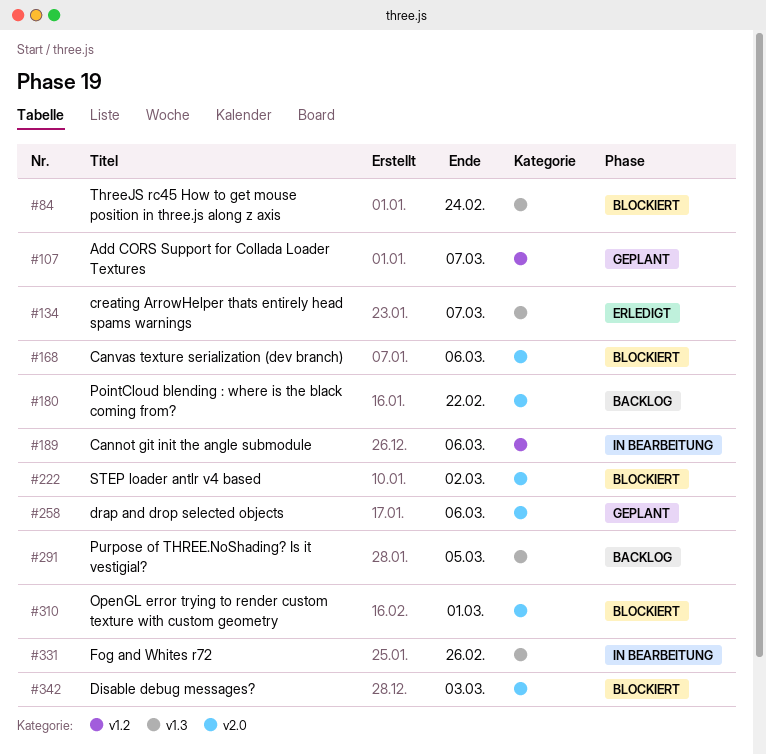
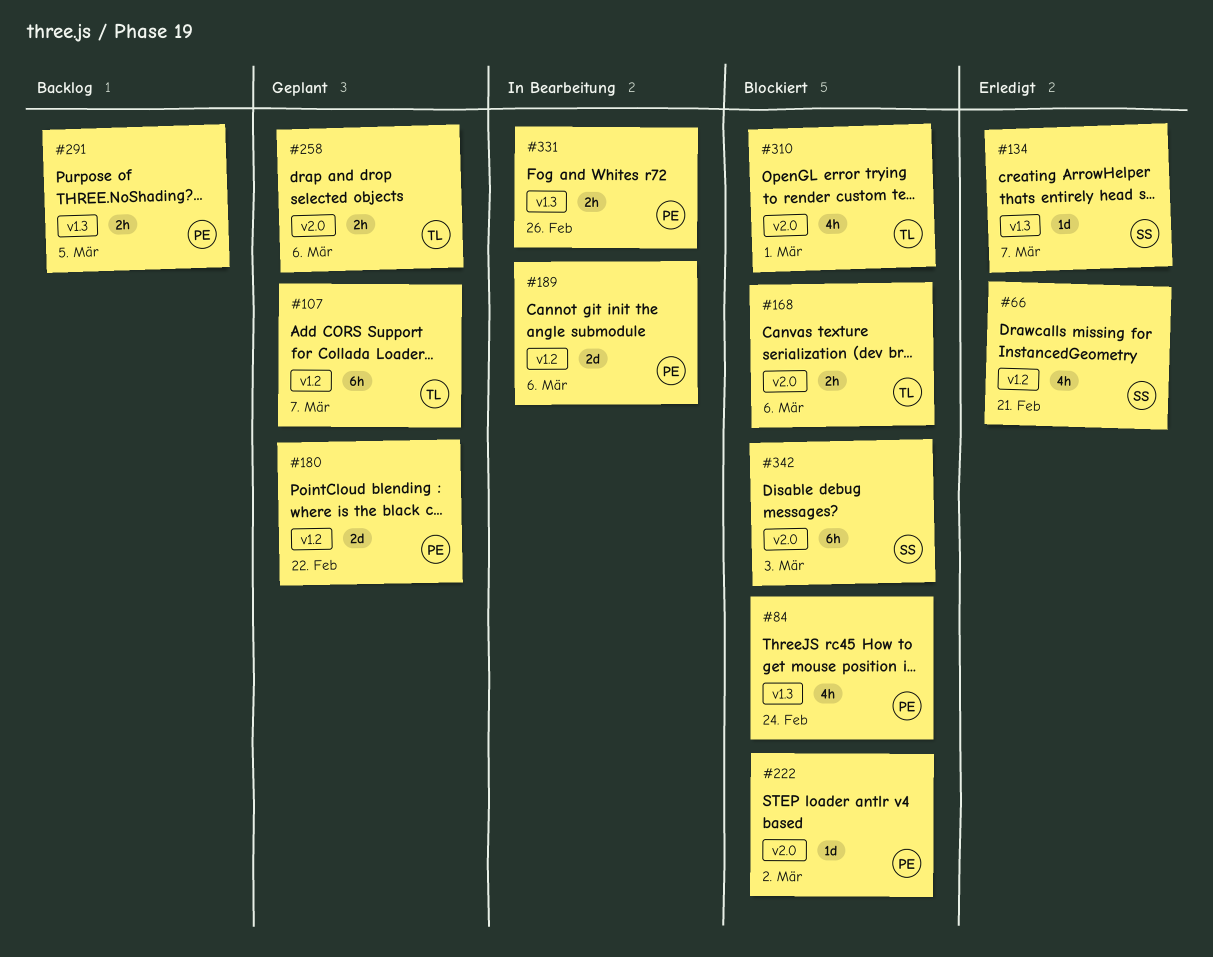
#66: none -> present
#180, status: Backlog -> Geplant
#180, label: v2.0 -> v1.2

